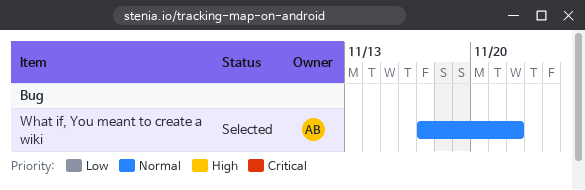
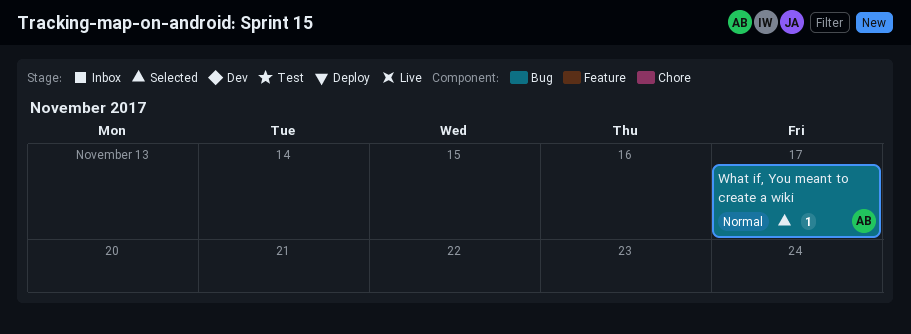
What if, You meant to create a wiki, due: Nov 22 -> Nov 17

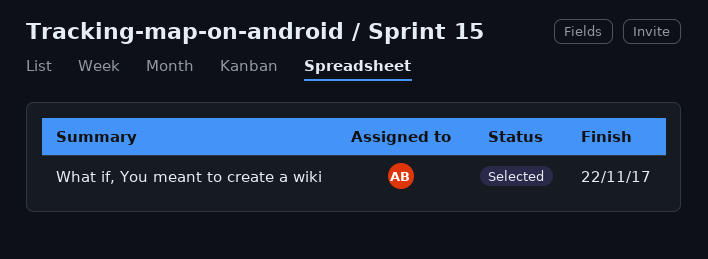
What if, You meant to create a wiki, due: Nov 17 -> Nov 22

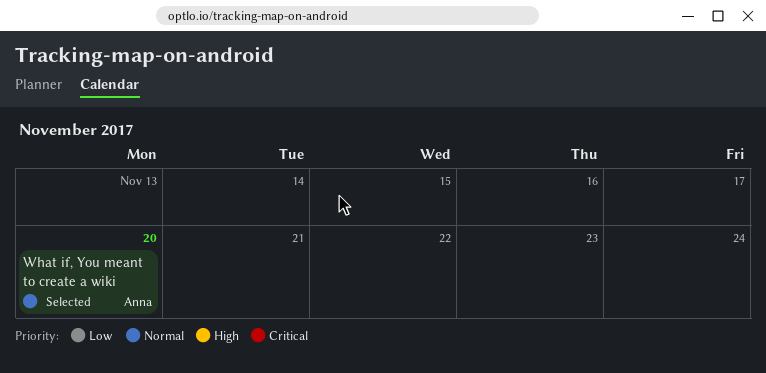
What if, You meant to create a wiki, due: Nov 22 -> Nov 20

